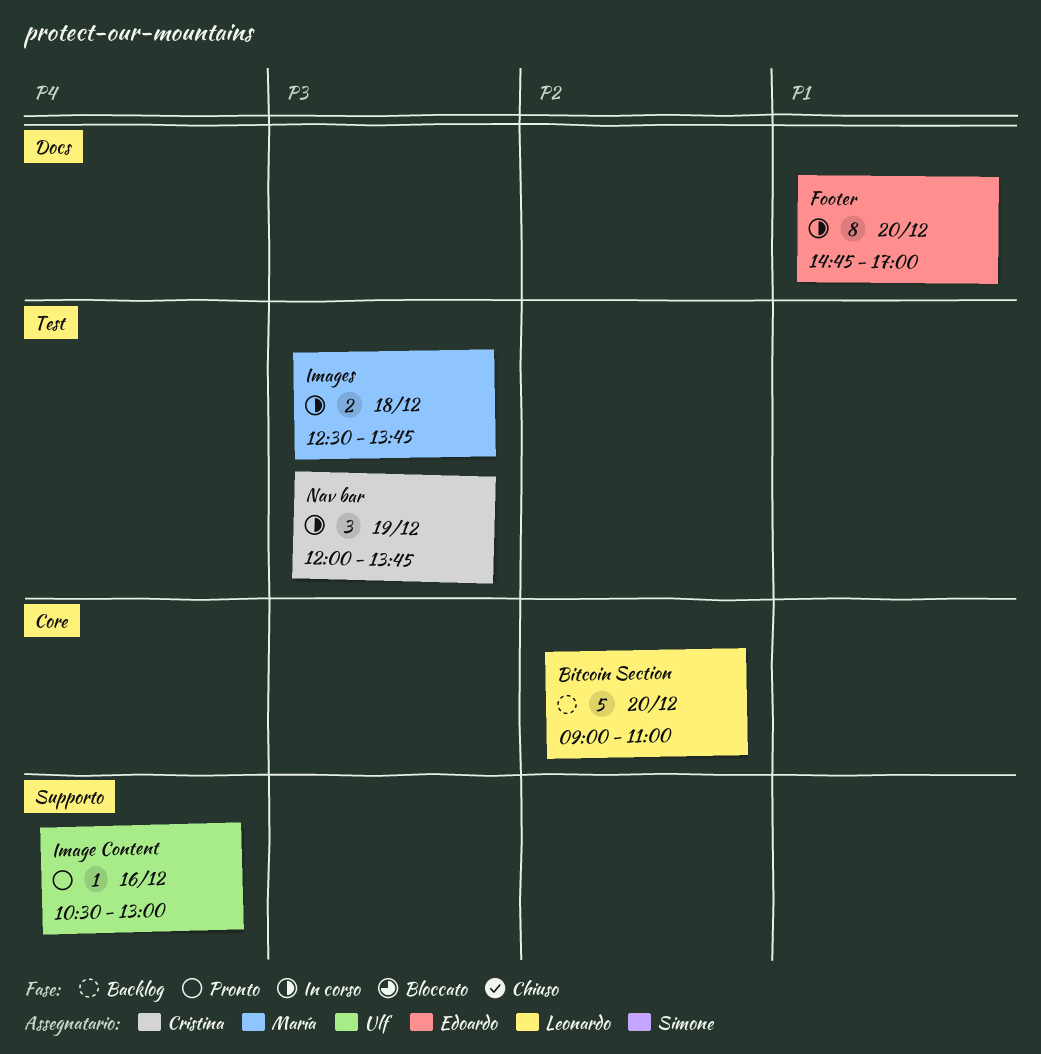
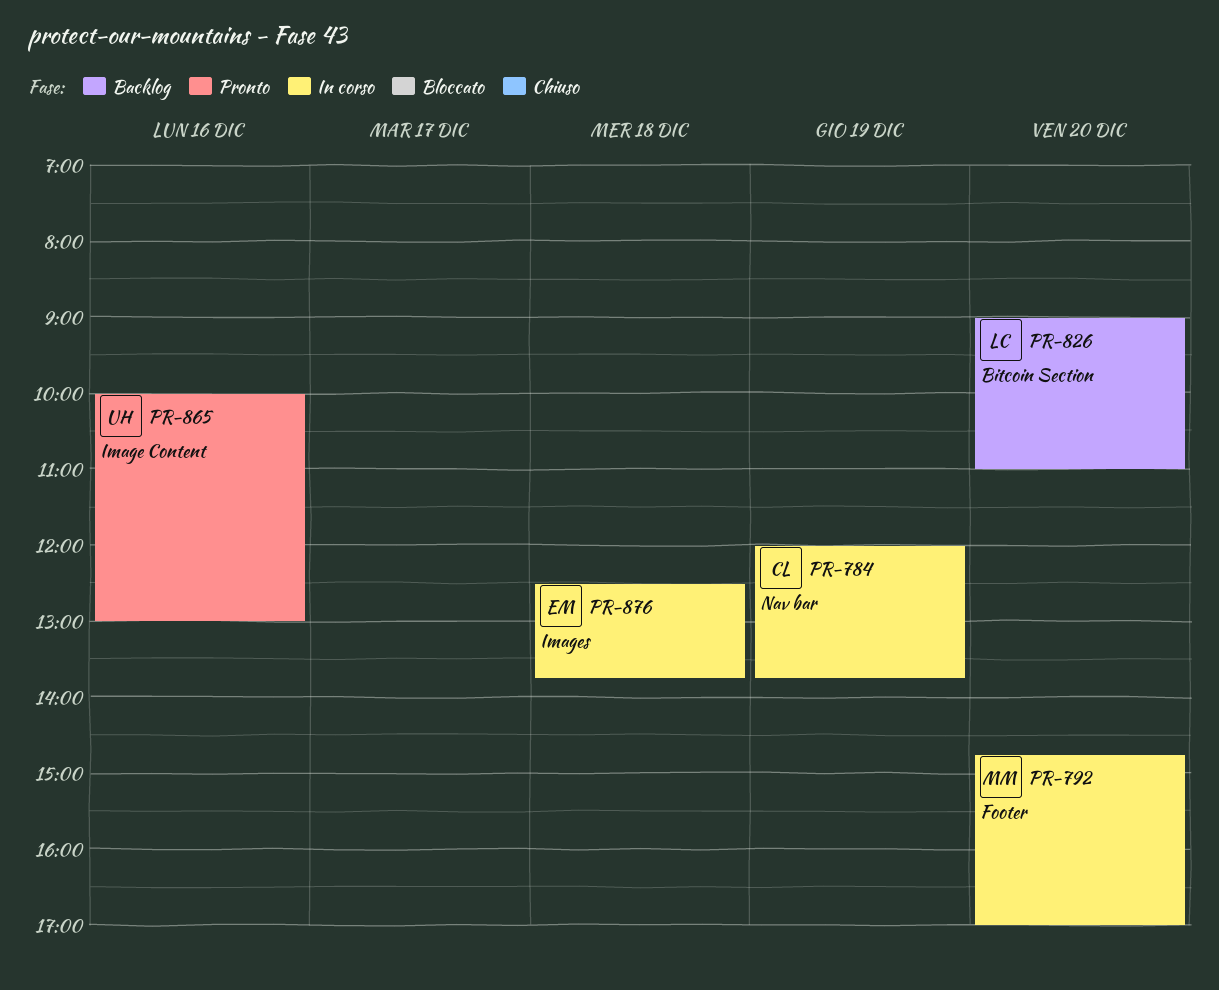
Footer, owner: Edoardo -> María
Image Content, begins: 10:30 -> 10:00
Images, owner: María -> Edoardo

